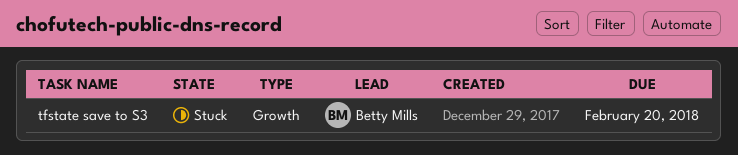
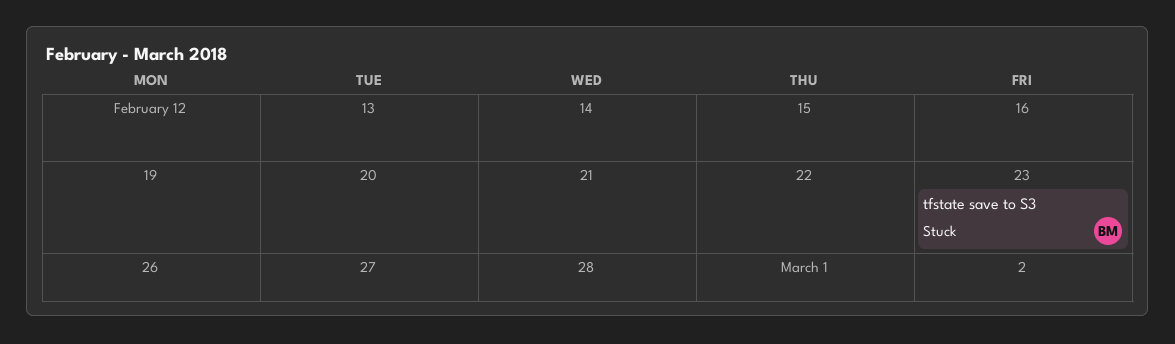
tfstate save to S3, due: Feb 20 -> Feb 23

